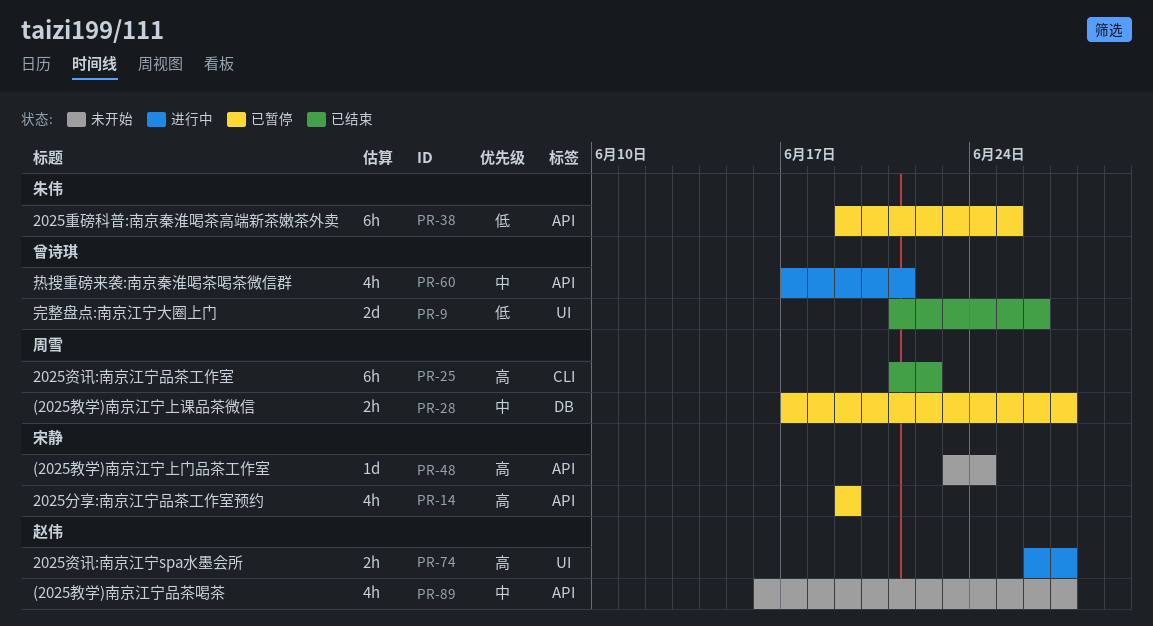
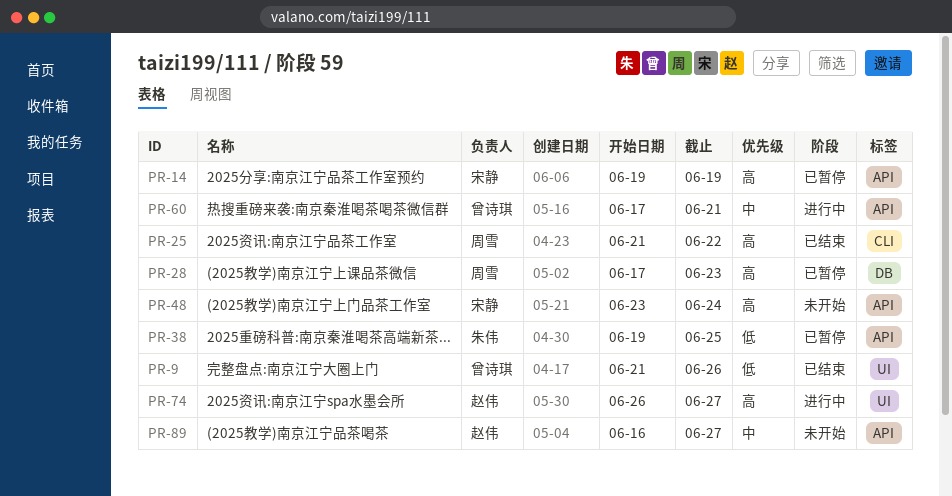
PR-28, priority: 中 -> 高
PR-28, due: Jun 27 -> Jun 23

